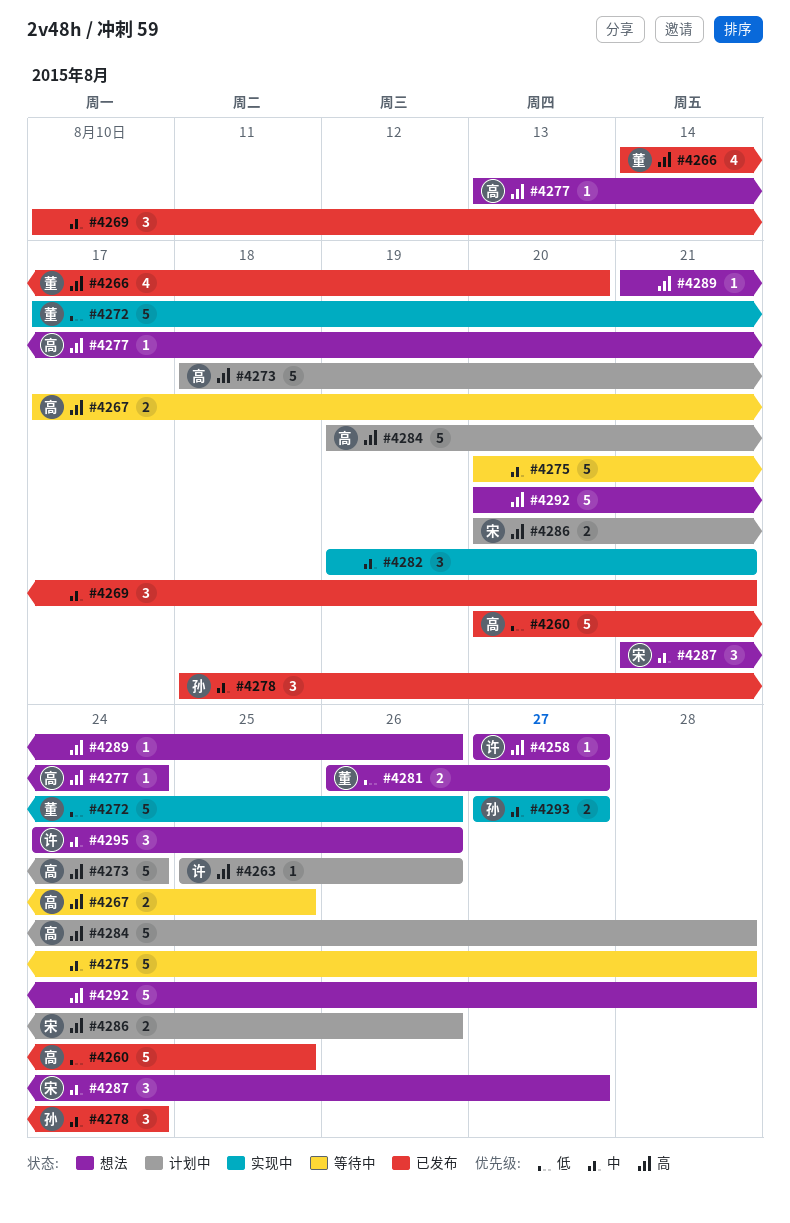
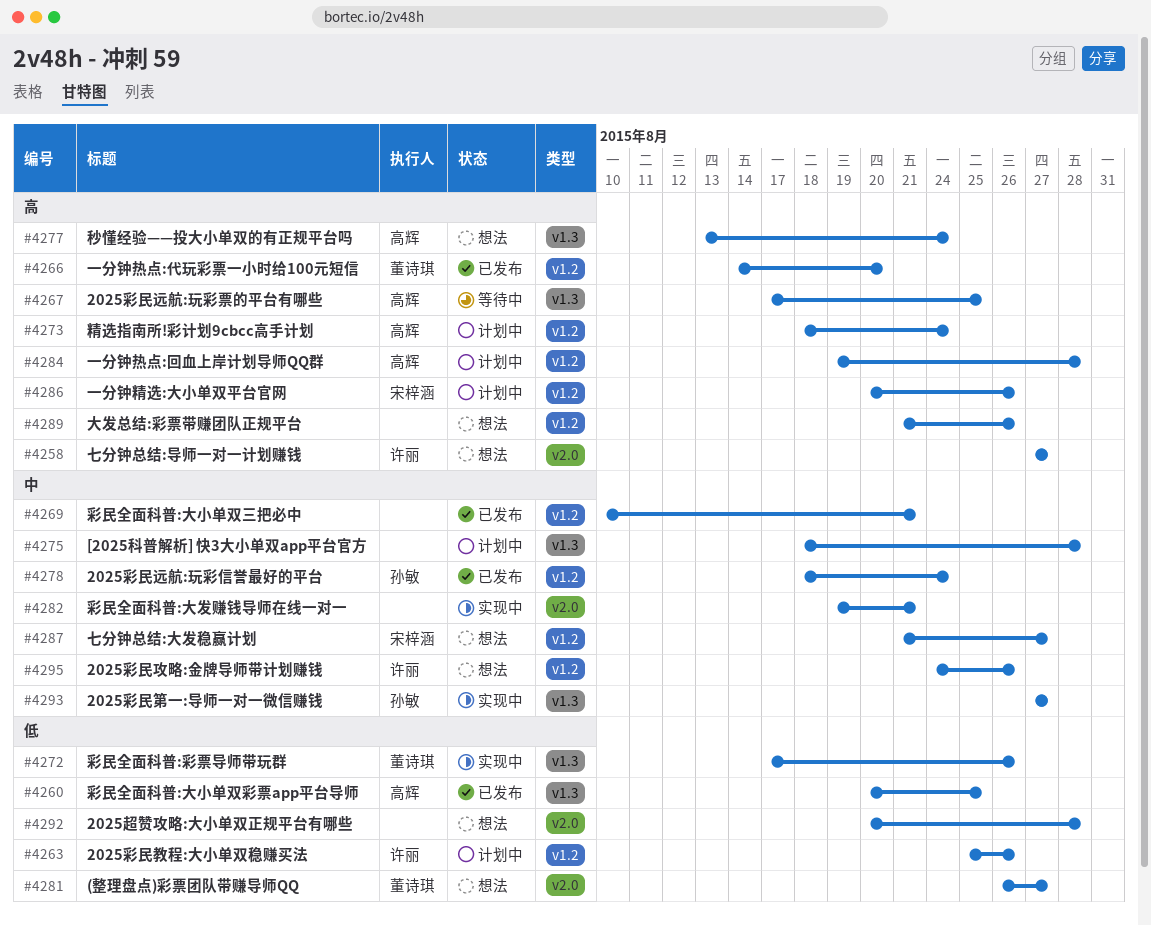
#4263, priority: 高 -> 低
#4275, status: 等待中 -> 计划中
#4275, start: Aug 20 -> Aug 18
#4292, priority: 高 -> 低

